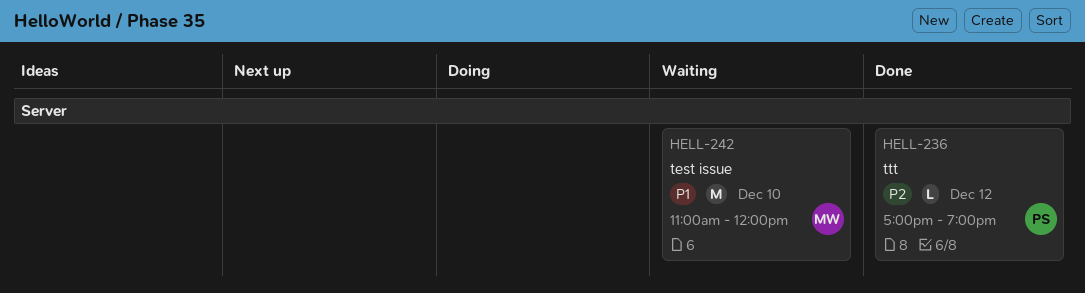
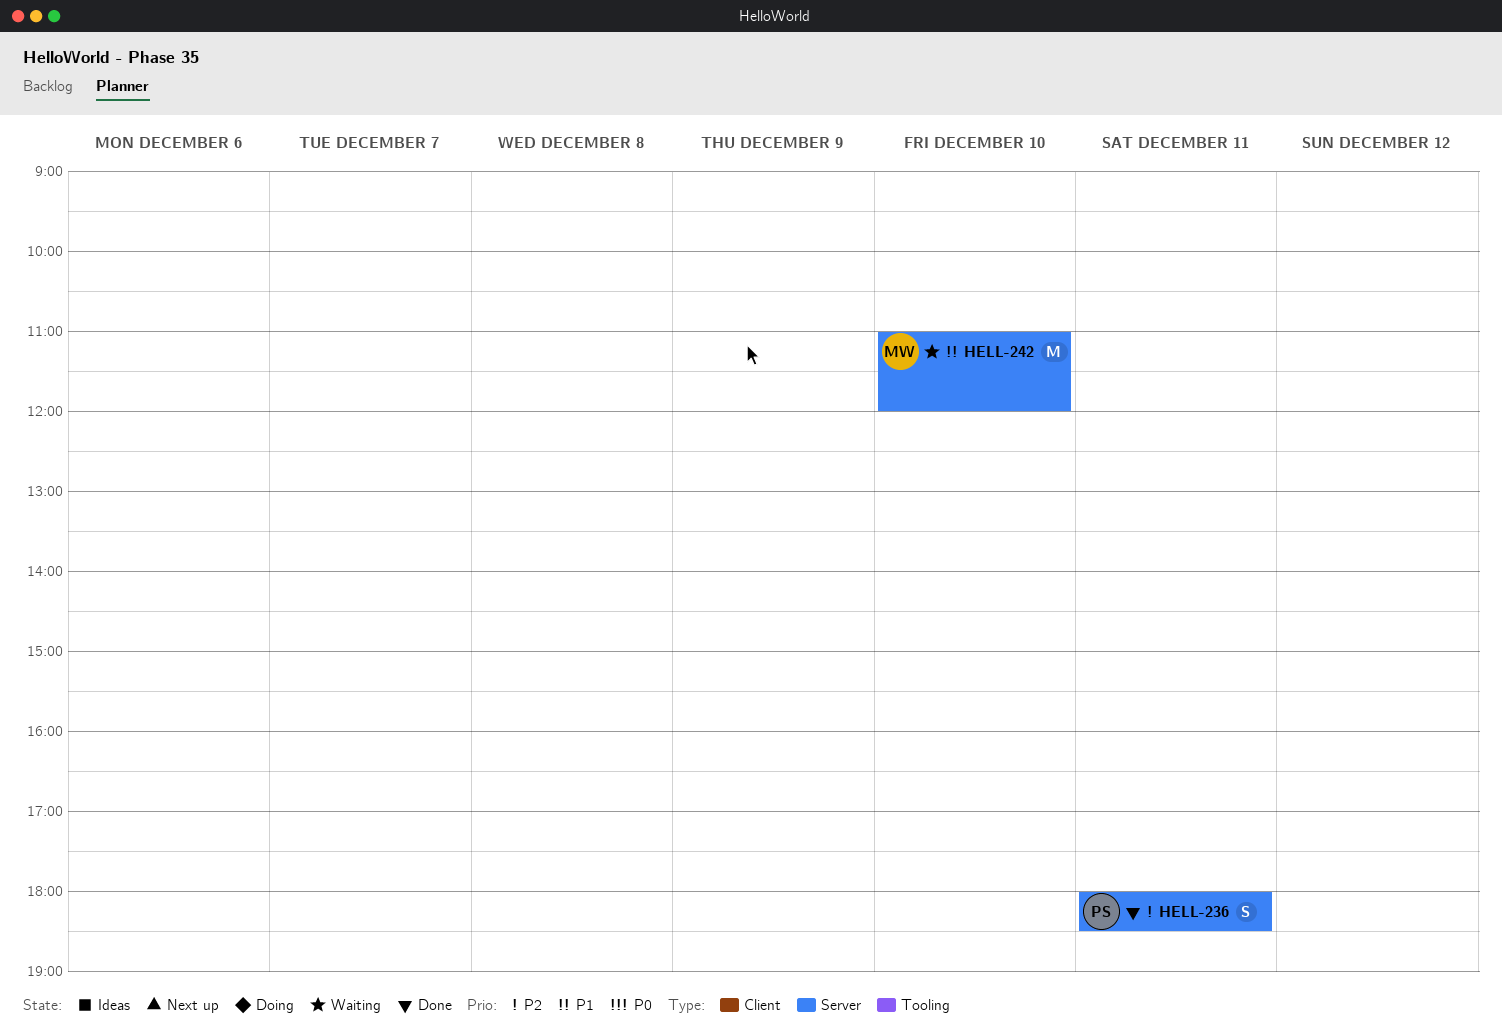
HELL-236, estimate: L -> S
HELL-236, day: Dec 12 -> Dec 11
HELL-236, begins: 17:00 -> 18:00
HELL-236, ends: 19:00 -> 18:30

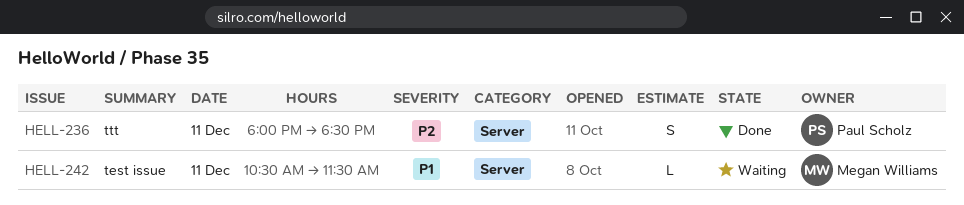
HELL-242, estimate: M -> L
HELL-242, day: Dec 10 -> Dec 11
HELL-242, begins: 11:00 -> 10:30
HELL-242, ends: 12:00 -> 11:30

